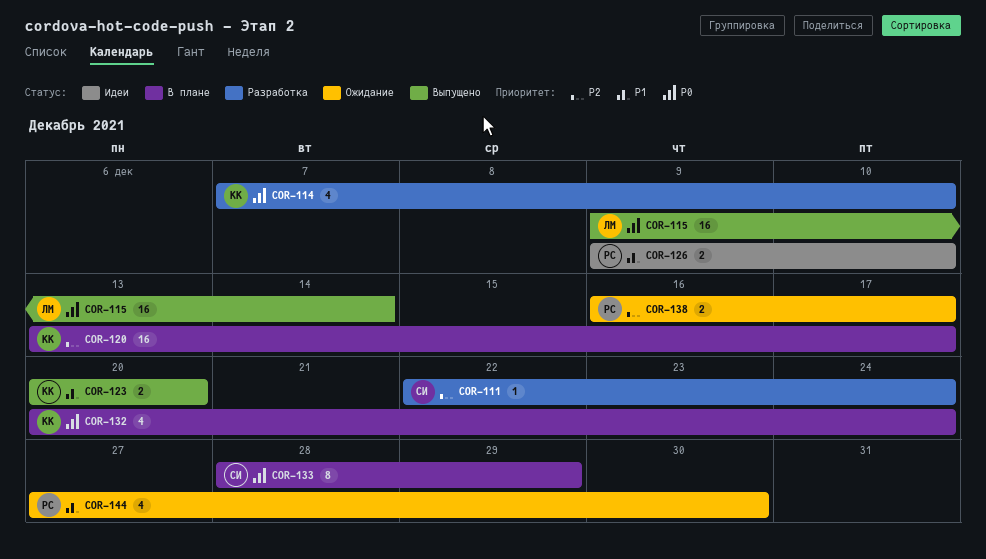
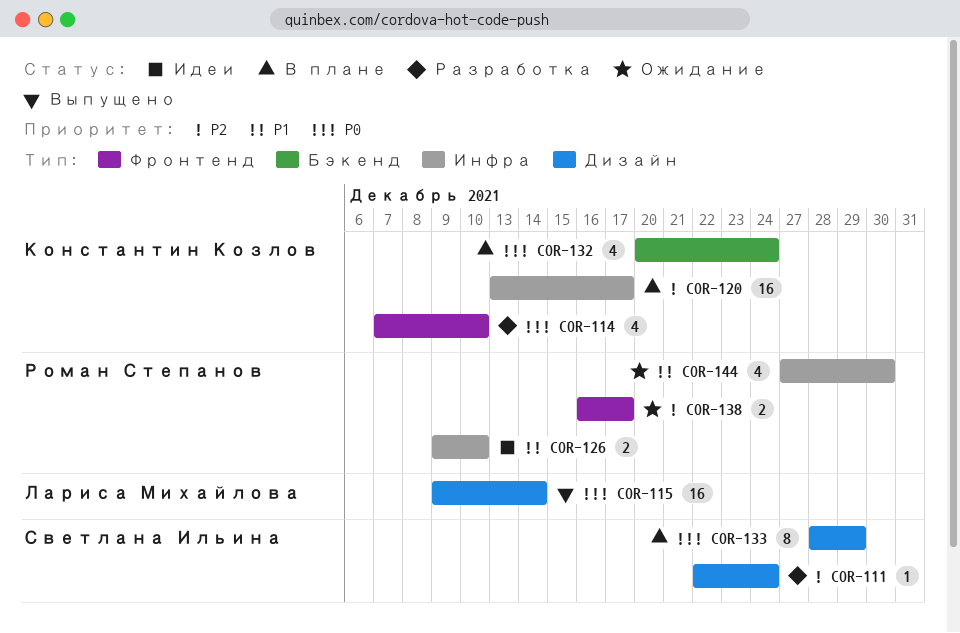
COR-123: present -> none

